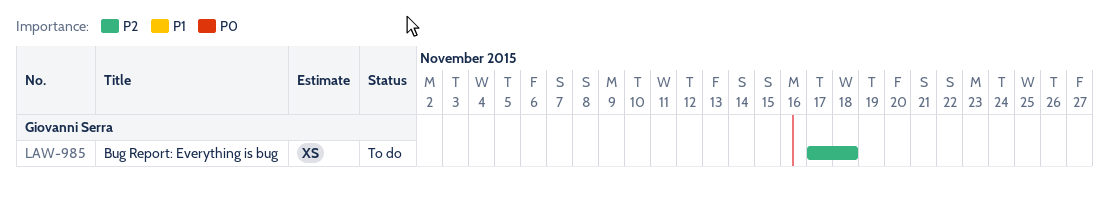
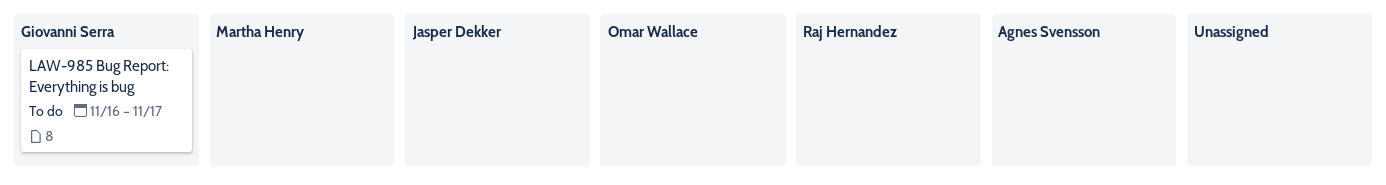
LAW-985, start: Nov 17 -> Nov 16
LAW-985, due: Nov 18 -> Nov 17

